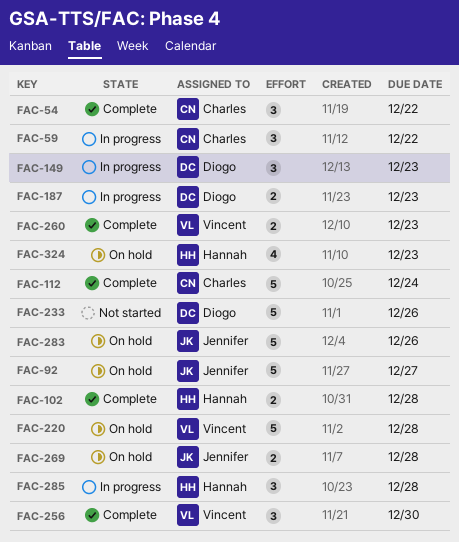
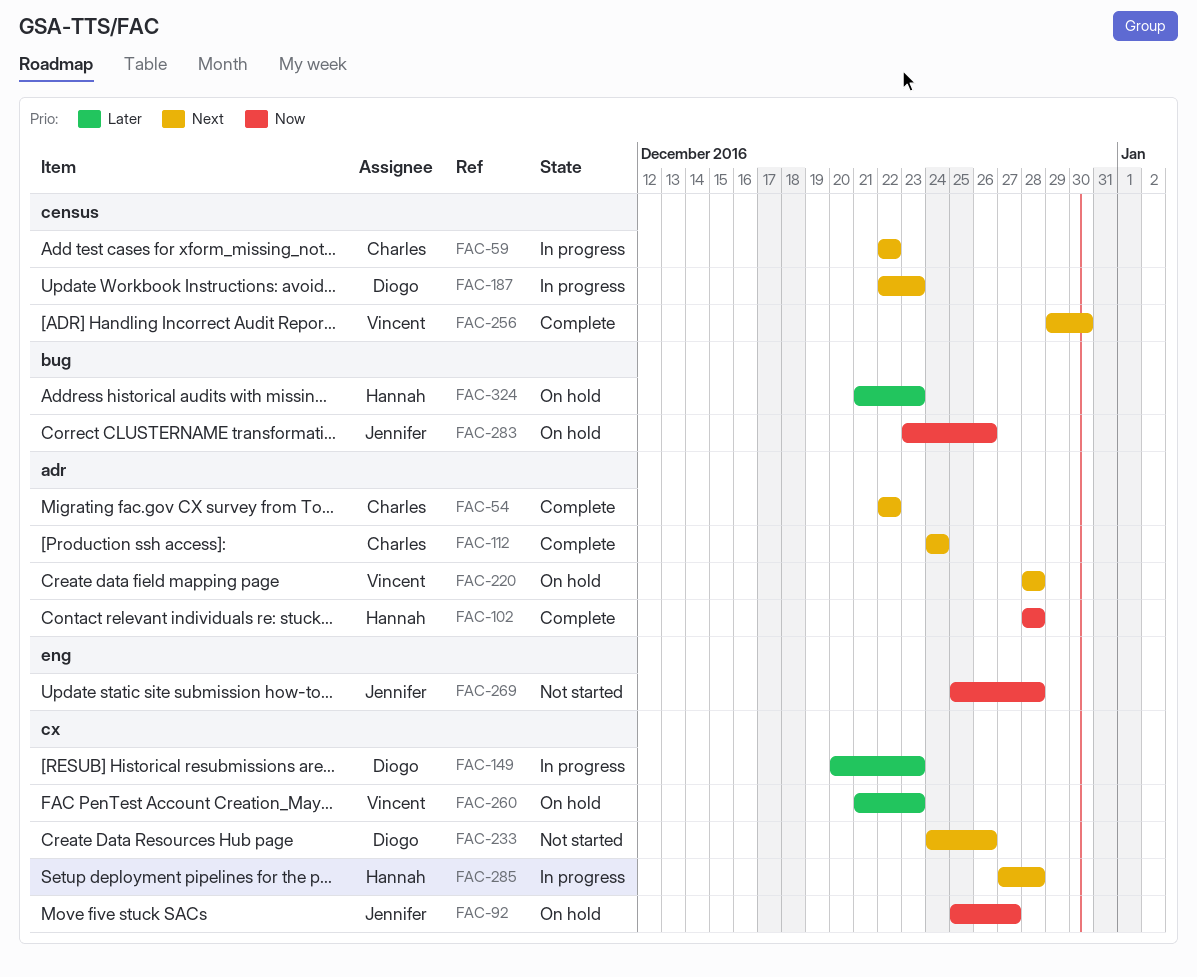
FAC-260, status: Complete -> On hold
FAC-269, status: On hold -> Not started

